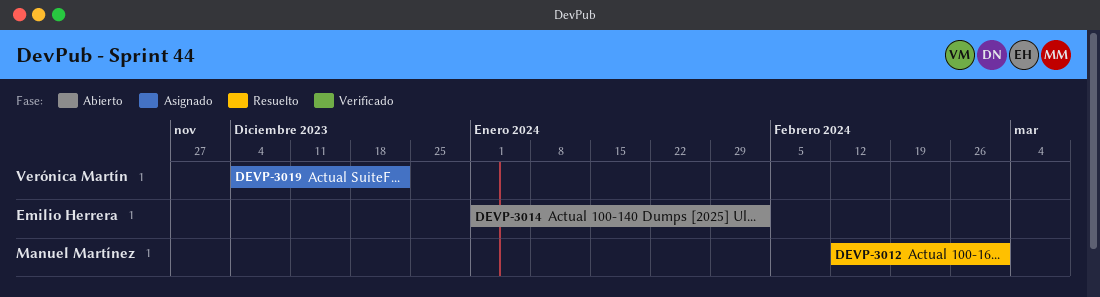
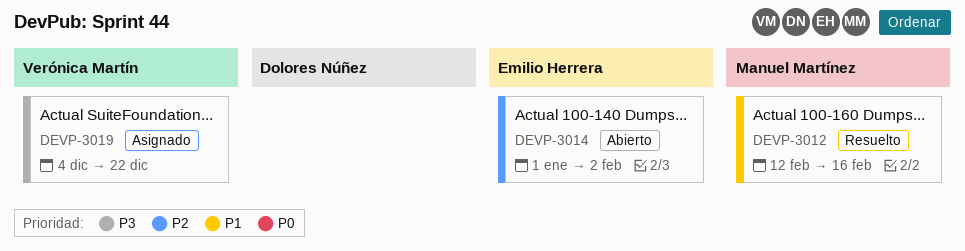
DEVP-3012, due: Mar 1 -> Feb 16

